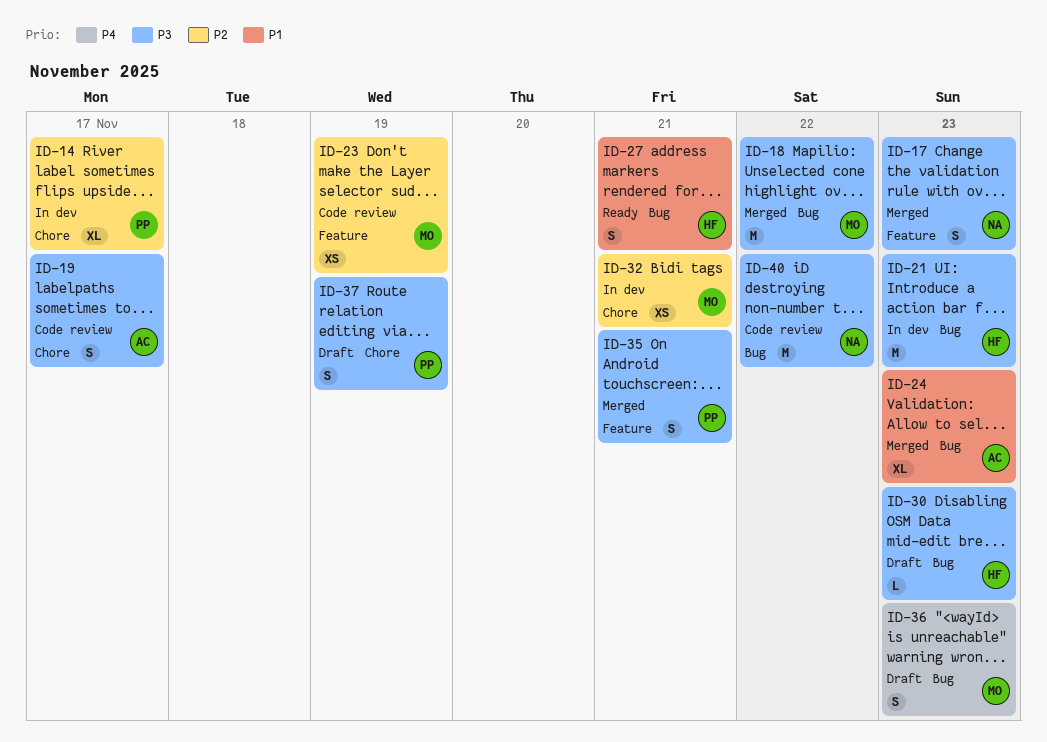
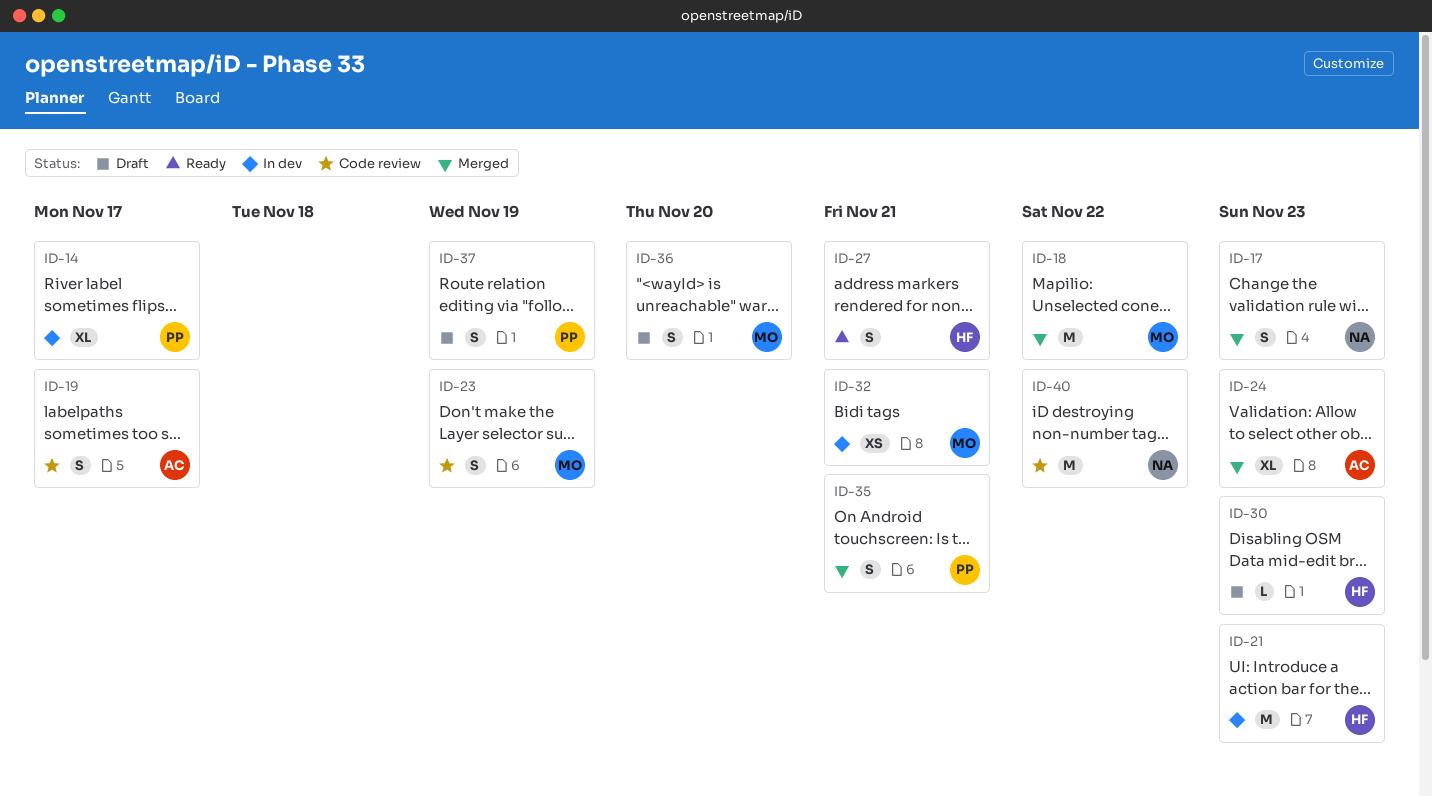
ID-23, estimate: XS -> S
ID-36, due: Nov 23 -> Nov 20

